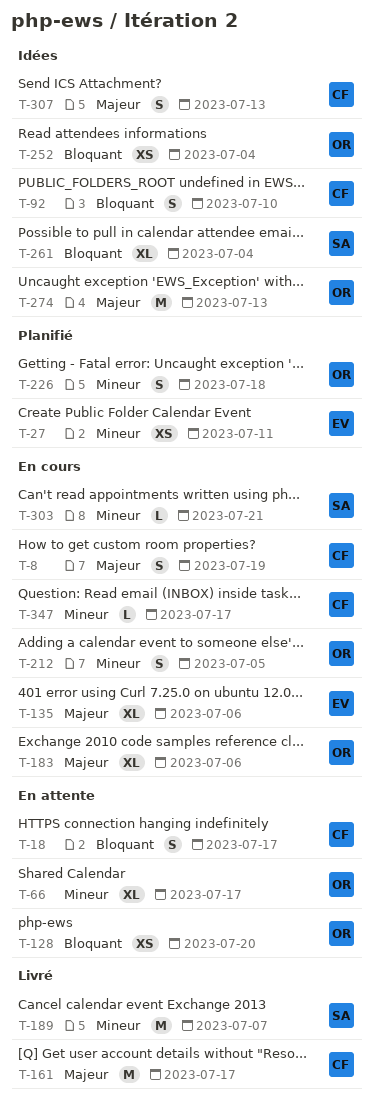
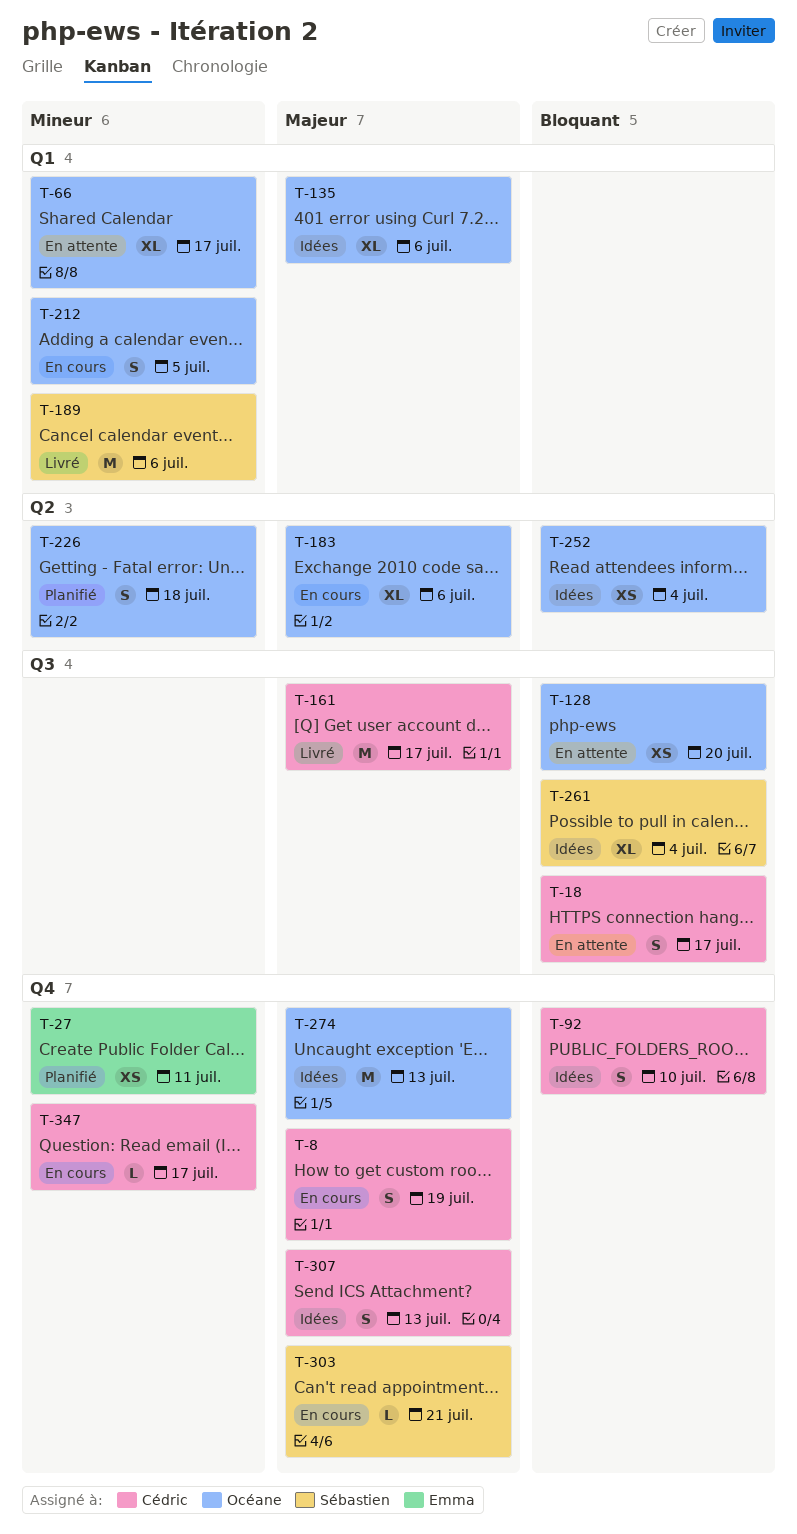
T-135, status: En cours -> Idées
T-135, owner: Emma -> Océane
T-189, due: Jul 7 -> Jul 6
T-303, priority: Mineur -> Majeur

